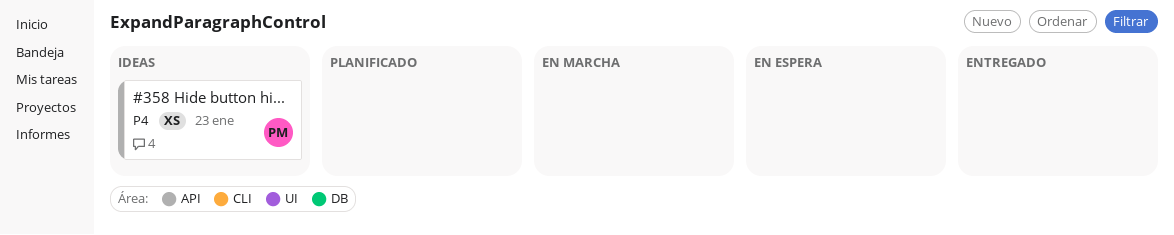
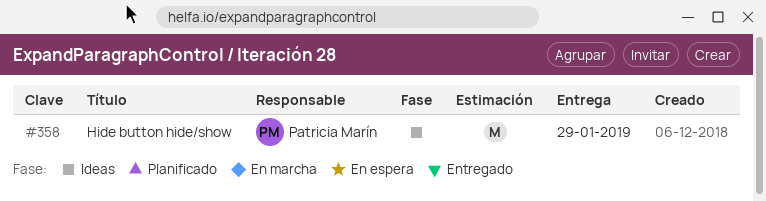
#358, estimate: XS -> M
#358, due: Jan 23 -> Jan 29

